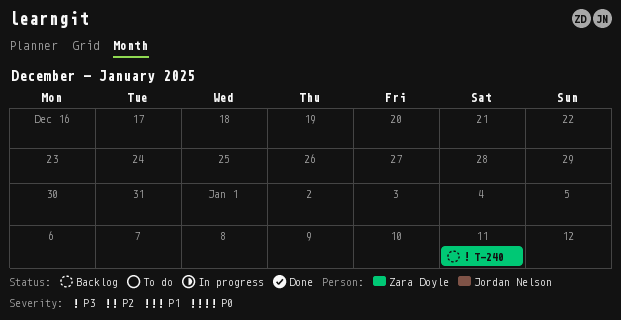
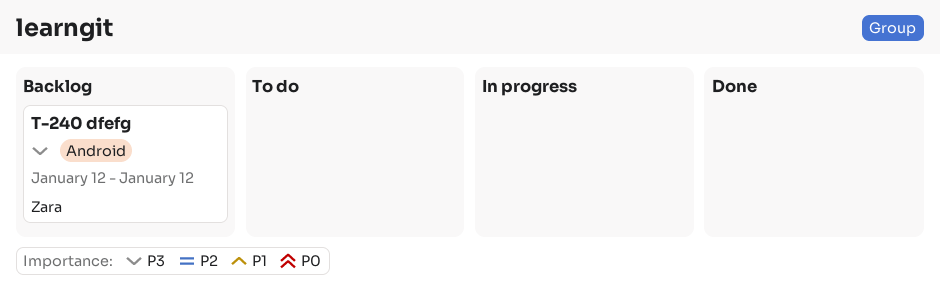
T-240, start: Jan 11 -> Jan 12
T-240, due: Jan 11 -> Jan 12

